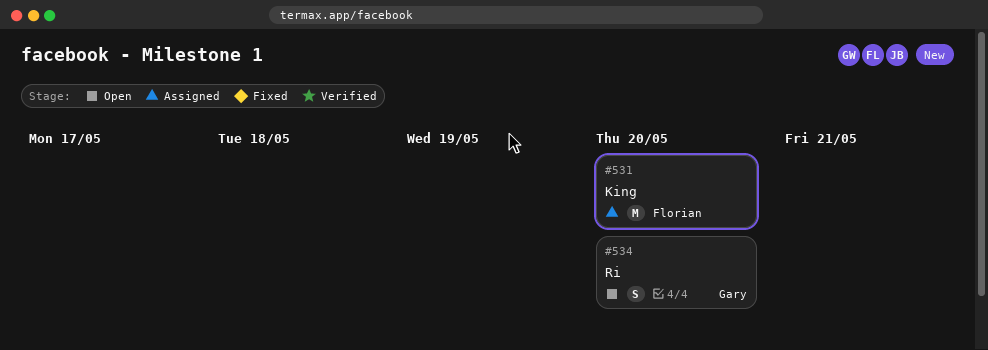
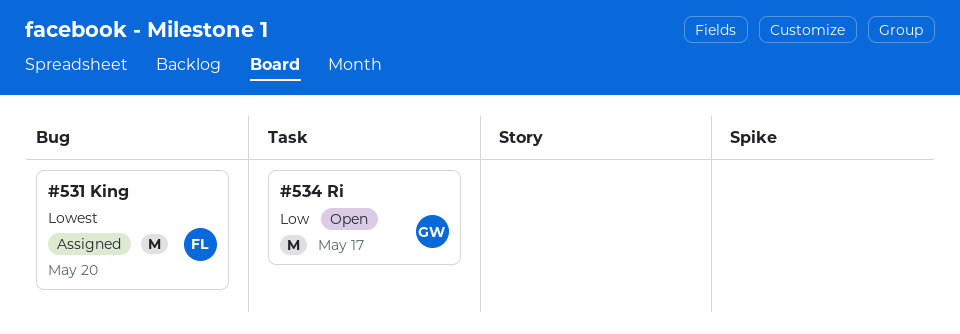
#534, estimate: S -> M
#534, due: May 20 -> May 17

